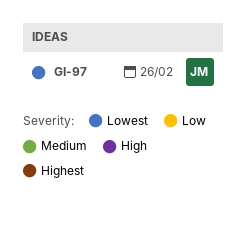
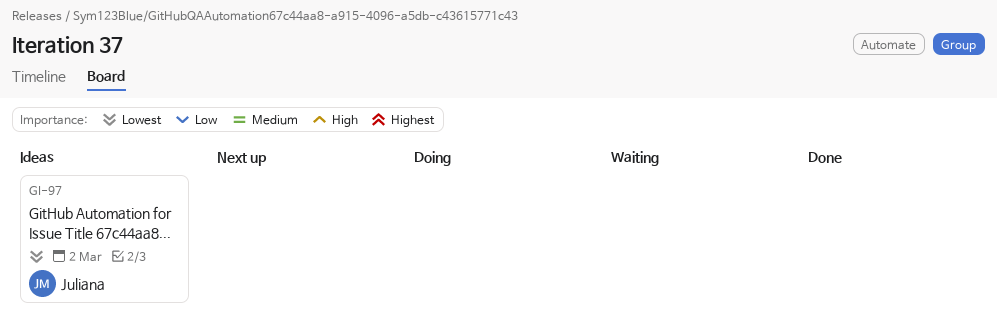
GI-97, due: Feb 26 -> Mar 2

